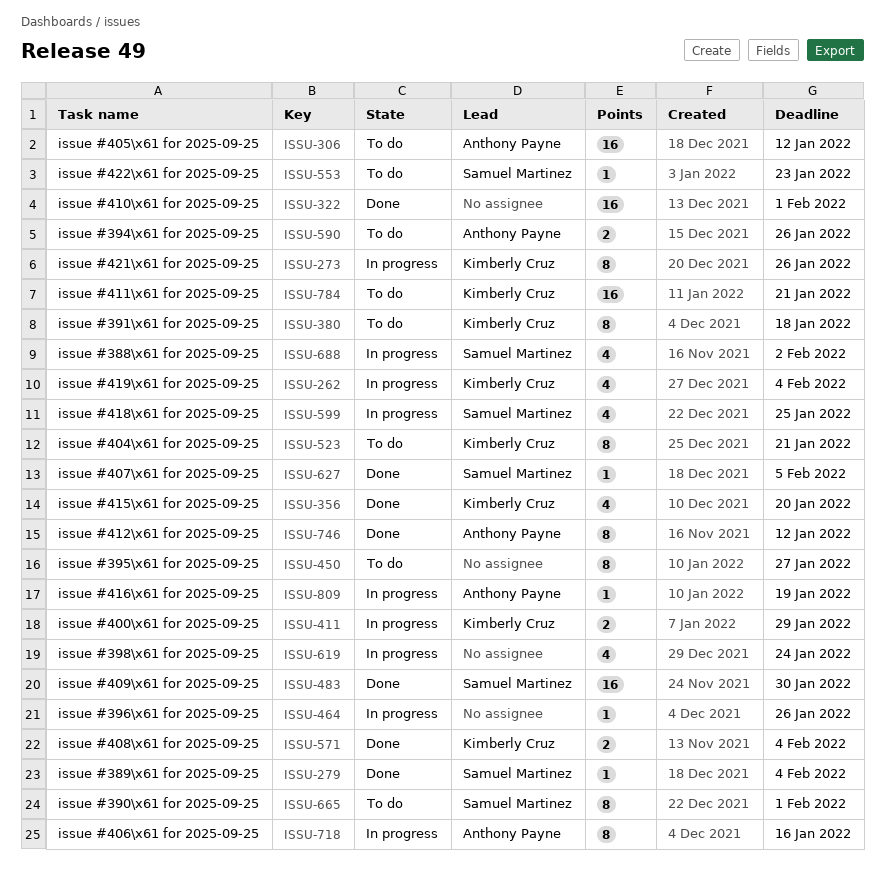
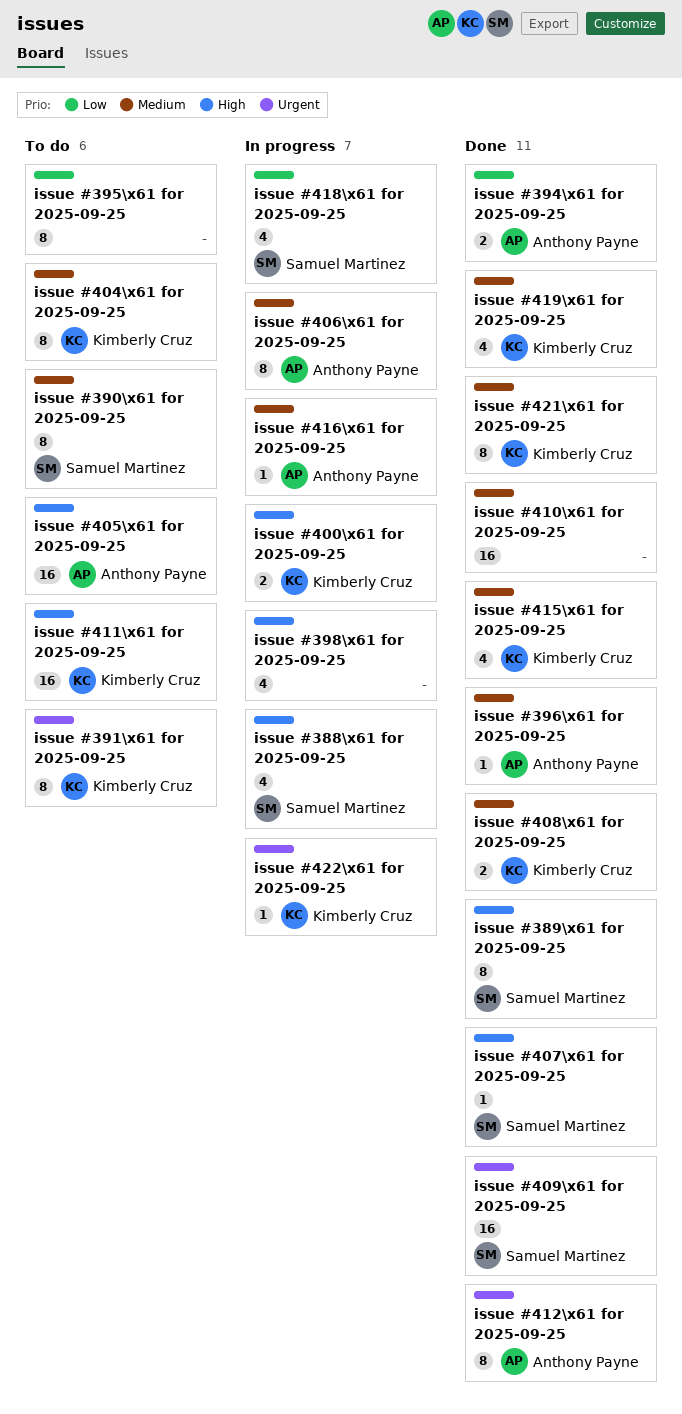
issue #389\x61 for 2025-09-25, estimate: 1 -> 8
issue #394\x61 for 2025-09-25, status: To do -> Done
issue #396\x61 for 2025-09-25, status: In progress -> Done
issue #396\x61 for 2025-09-25, owner: none -> Anthony Payne
issue #419\x61 for 2025-09-25, status: In progress -> Done
issue #421\x61 for 2025-09-25, status: In progress -> Done
issue #422\x61 for 2025-09-25, status: To do -> In progress
issue #422\x61 for 2025-09-25, owner: Samuel Martinez -> Kimberly Cruz

